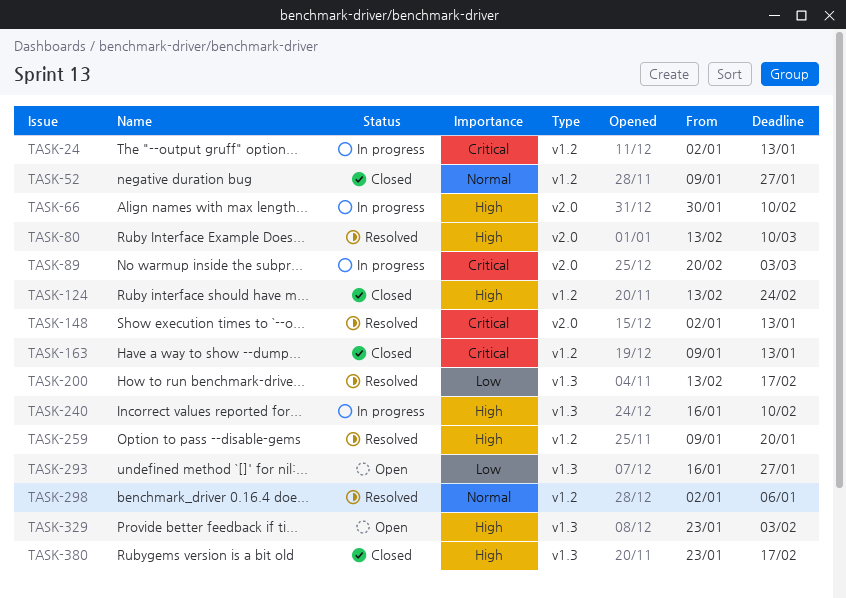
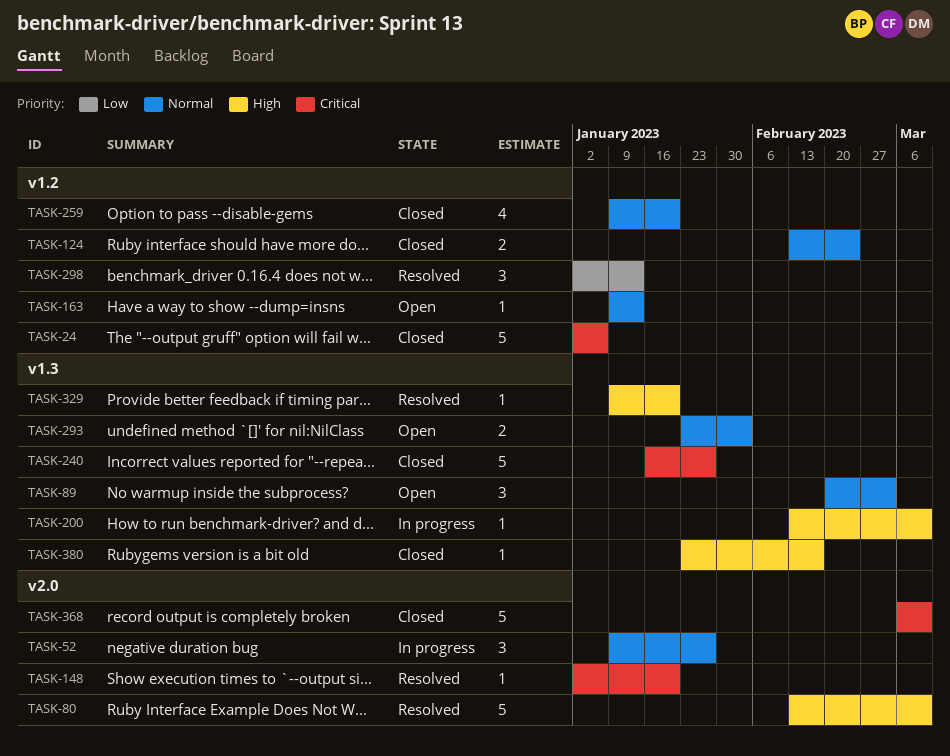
TASK-24, status: In progress -> Closed
TASK-24, due: Jan 13 -> Jan 6
TASK-52, status: Closed -> In progress
TASK-52, label: v1.2 -> v2.0
TASK-66: present -> none
TASK-89, status: In progress -> Open
TASK-89, priority: Critical -> Normal
TASK-89, label: v2.0 -> v1.3
TASK-124, priority: High -> Normal
TASK-148, due: Jan 13 -> Jan 20
TASK-163, status: Closed -> Open
TASK-163, priority: Critical -> Normal
TASK-200, status: Resolved -> In progress
TASK-200, priority: Low -> High
TASK-200, due: Feb 17 -> Mar 10
TASK-240, status: In progress -> Closed
TASK-240, priority: High -> Critical
TASK-240, due: Feb 10 -> Jan 27
TASK-259, status: Resolved -> Closed
TASK-259, priority: High -> Normal
TASK-293, priority: Low -> Normal
TASK-293, start: Jan 16 -> Jan 23
TASK-293, due: Jan 27 -> Feb 3
TASK-298, priority: Normal -> Low
TASK-298, due: Jan 6 -> Jan 13
TASK-329, status: Open -> Resolved
TASK-329, start: Jan 23 -> Jan 9
TASK-329, due: Feb 3 -> Jan 20
TASK-368: none -> present

